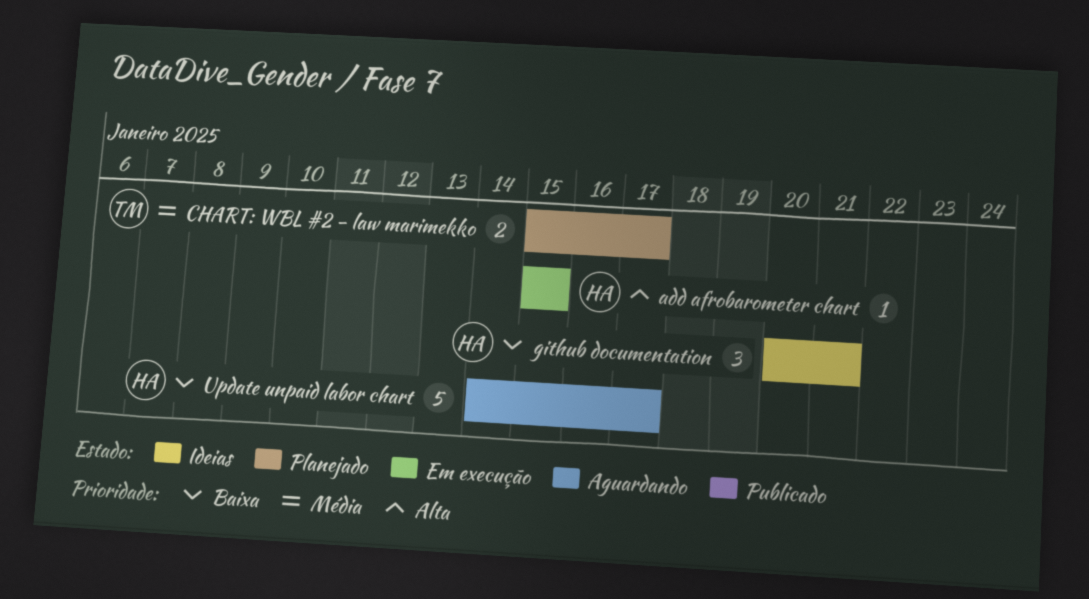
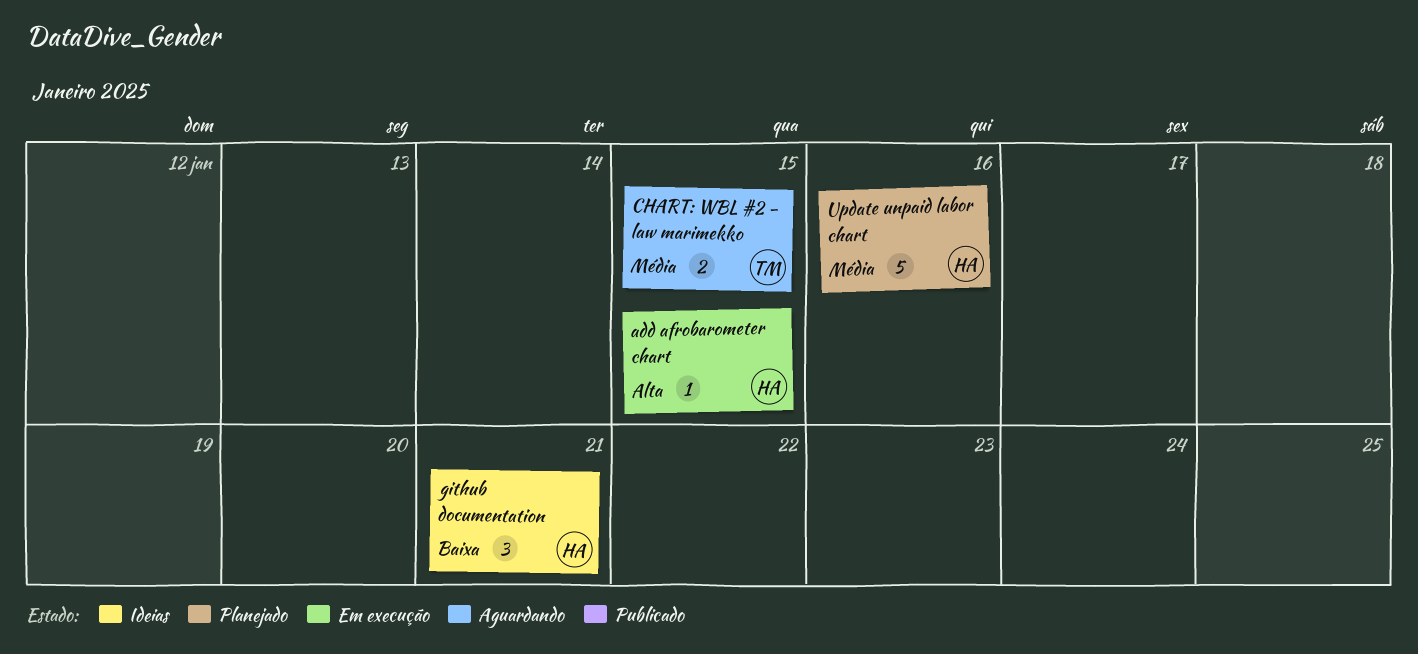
CHART: WBL #2 - law marimekko, status: Planejado -> Aguardando
CHART: WBL #2 - law marimekko, due: Jan 17 -> Jan 15
Update unpaid labor chart, status: Aguardando -> Planejado
Update unpaid labor chart, priority: Baixa -> Média
Update unpaid labor chart, due: Jan 17 -> Jan 16

